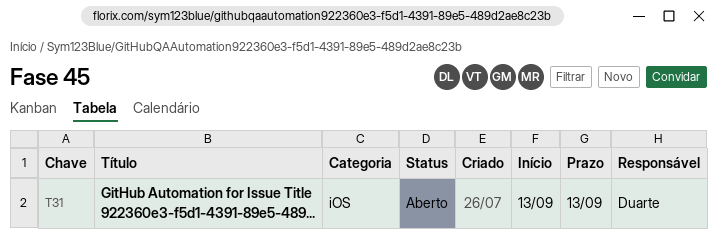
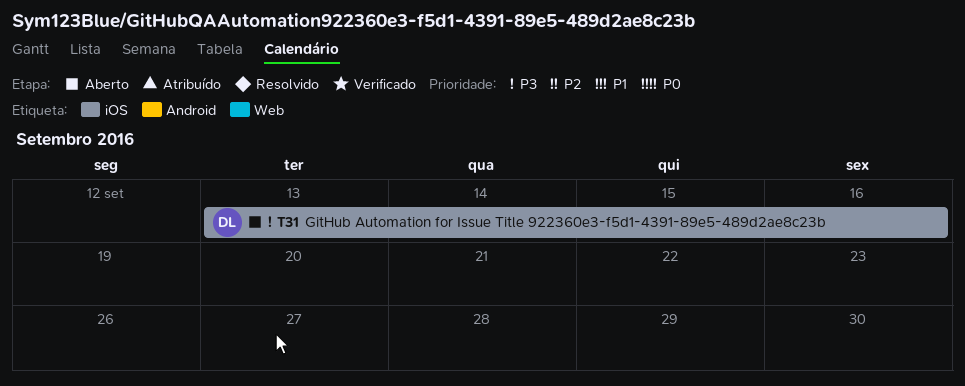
T31, due: Sep 13 -> Sep 16

